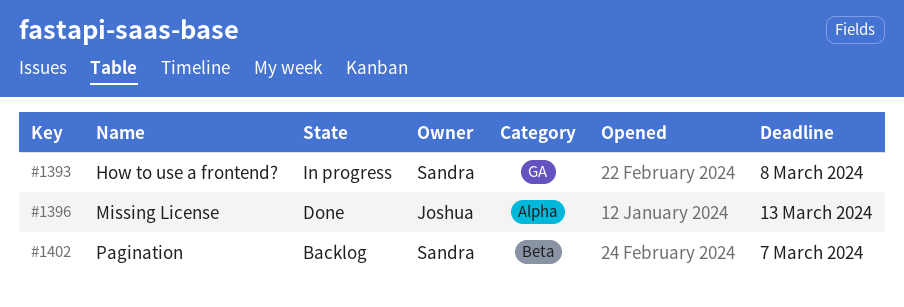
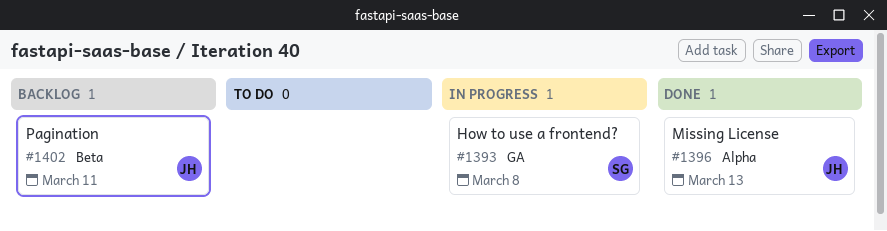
#1402, owner: Sandra -> Joshua
#1402, due: Mar 7 -> Mar 11

